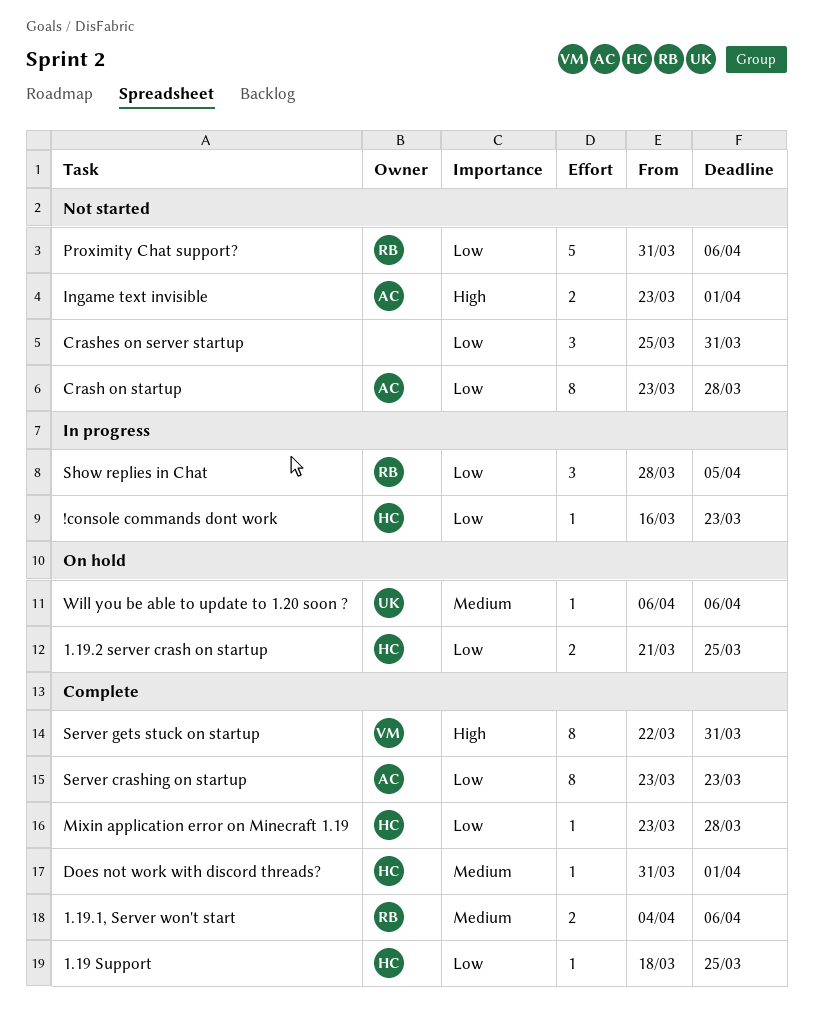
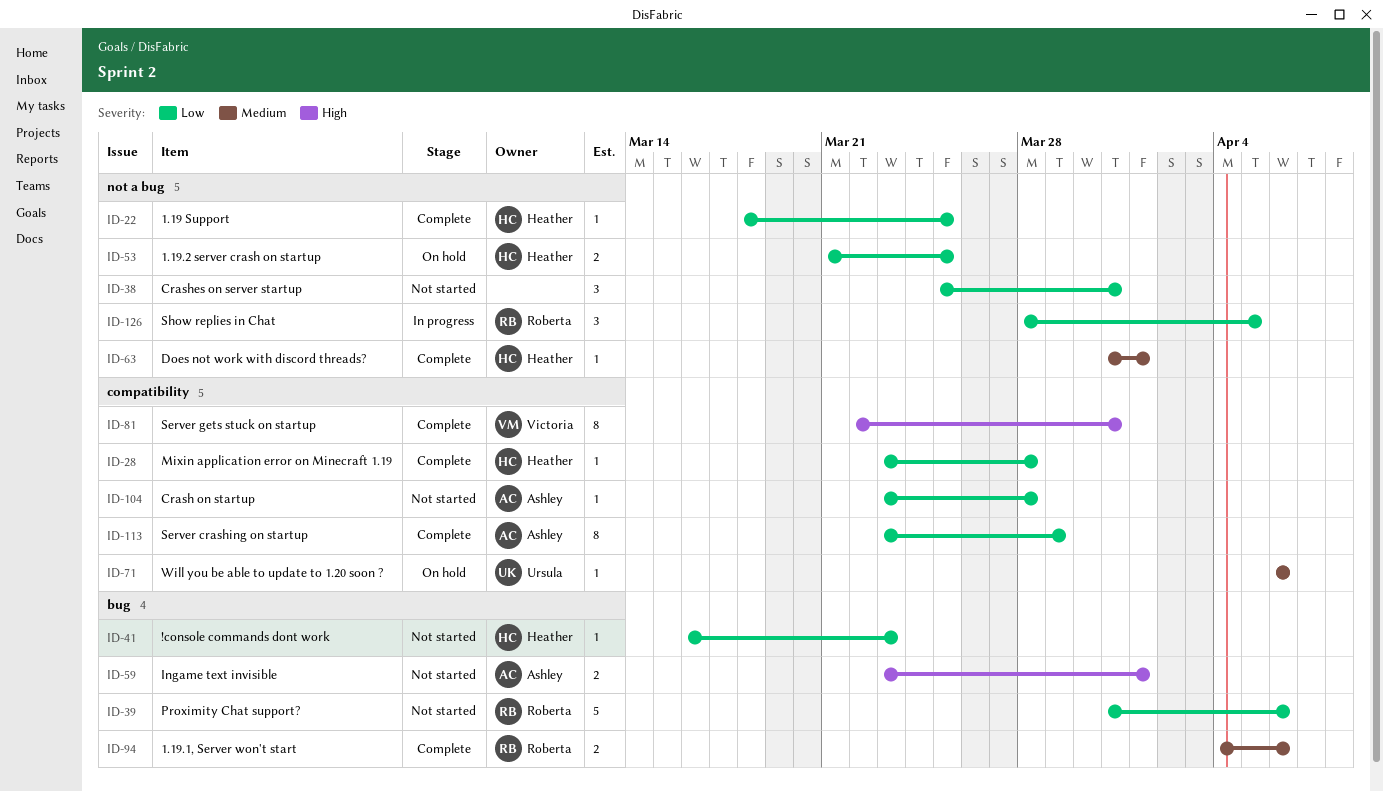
!console commands dont work, status: In progress -> Not started
Crash on startup, estimate: 8 -> 1
Server crashing on startup, due: Mar 23 -> Mar 29

